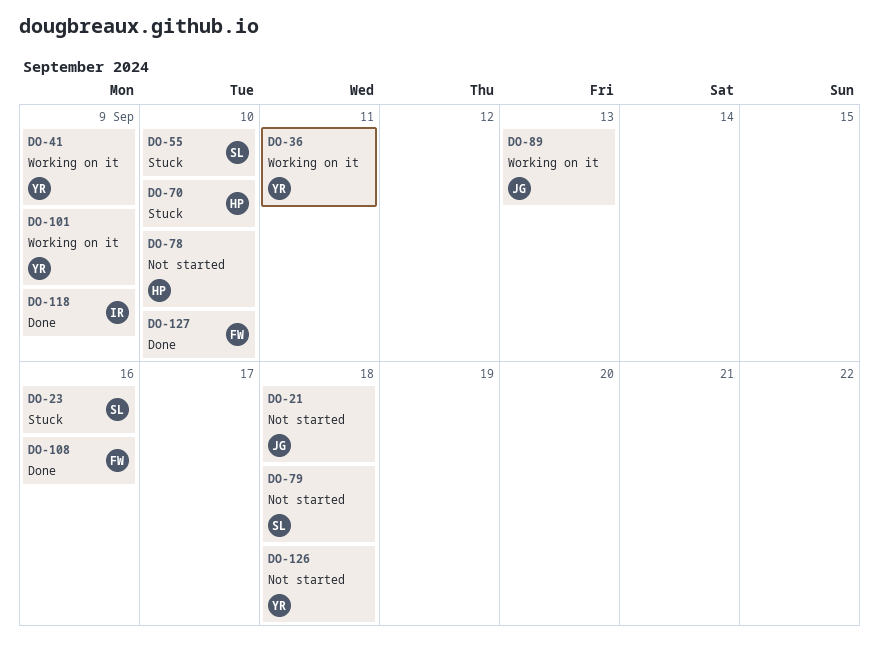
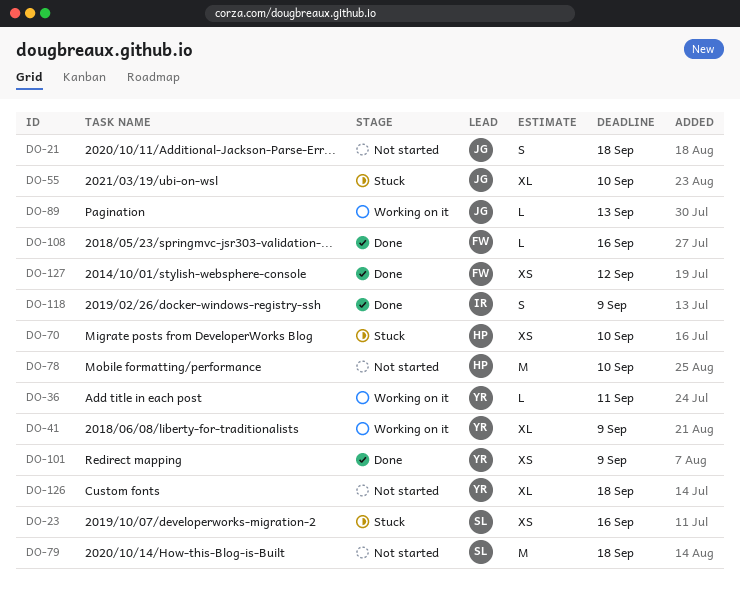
DO-55, owner: SL -> JG
DO-101, status: Working on it -> Done
DO-127, due: Sep 10 -> Sep 12

